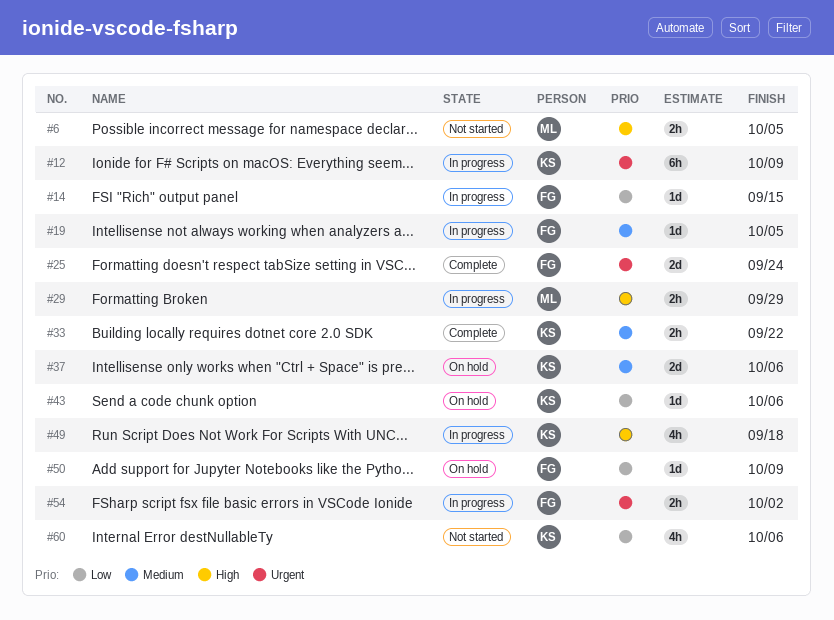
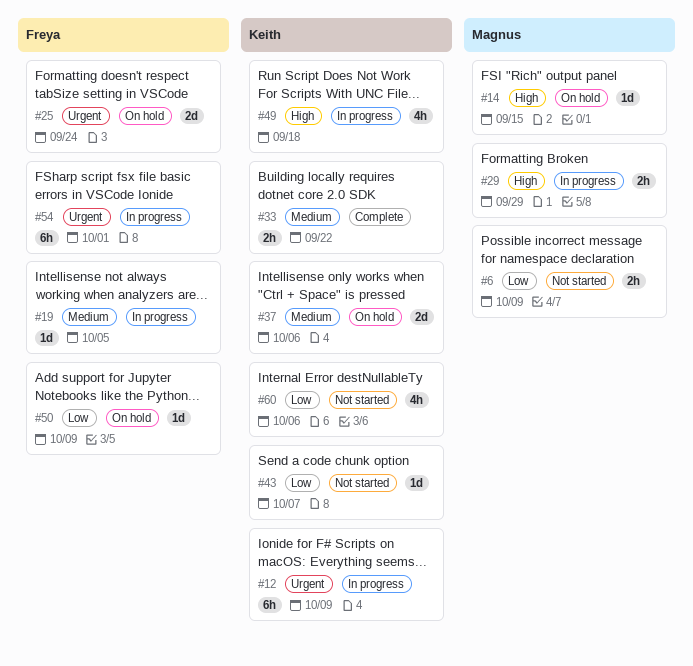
#6, priority: High -> Low
#6, due: Oct 5 -> Oct 9
#14, status: In progress -> On hold
#14, owner: Freya -> Magnus
#14, priority: Low -> High
#25, status: Complete -> On hold
#43, status: On hold -> Not started
#43, due: Oct 6 -> Oct 7
#54, estimate: 2h -> 6h
#54, due: Oct 2 -> Oct 1

